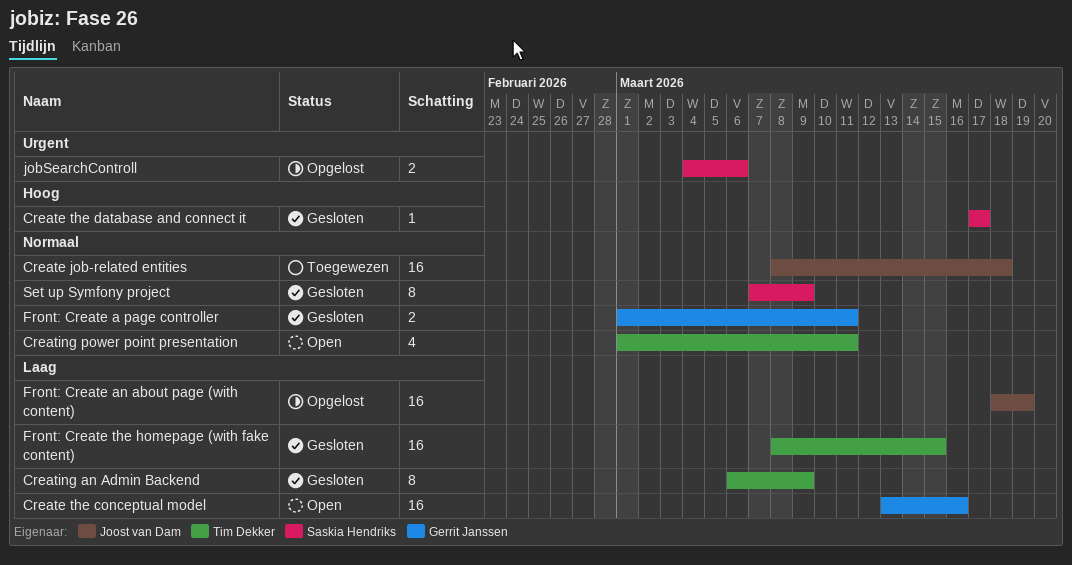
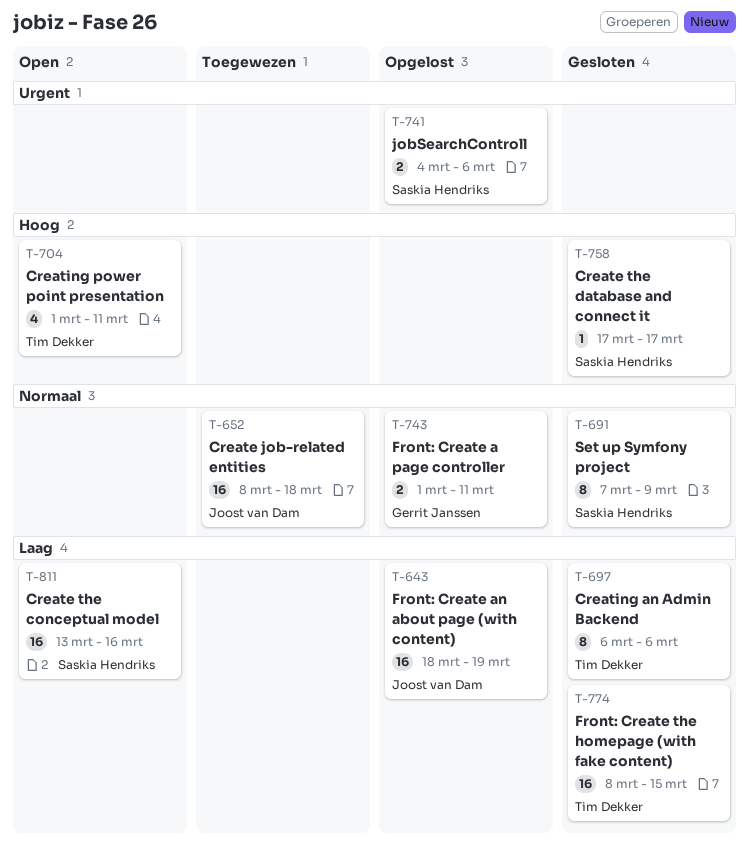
Create the conceptual model, owner: Gerrit Janssen -> Saskia Hendriks
Creating an Admin Backend, due: Mar 9 -> Mar 6
Creating power point presentation, priority: Normaal -> Hoog
Front: Create a page controller, status: Gesloten -> Opgelost

